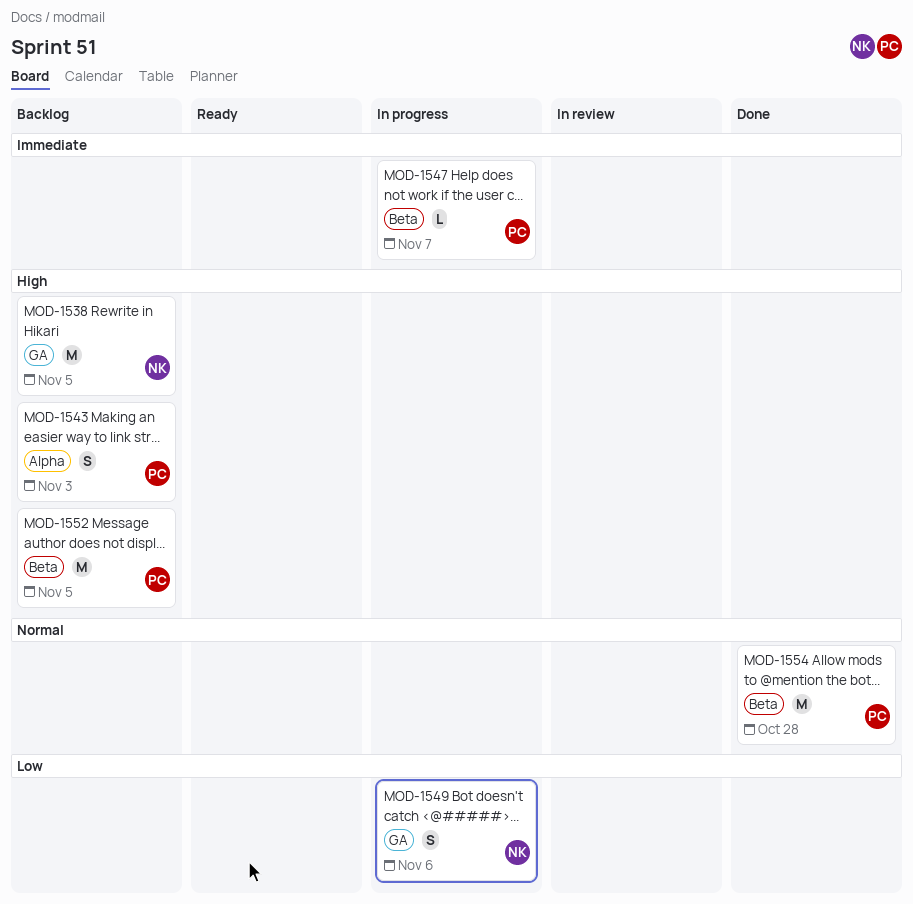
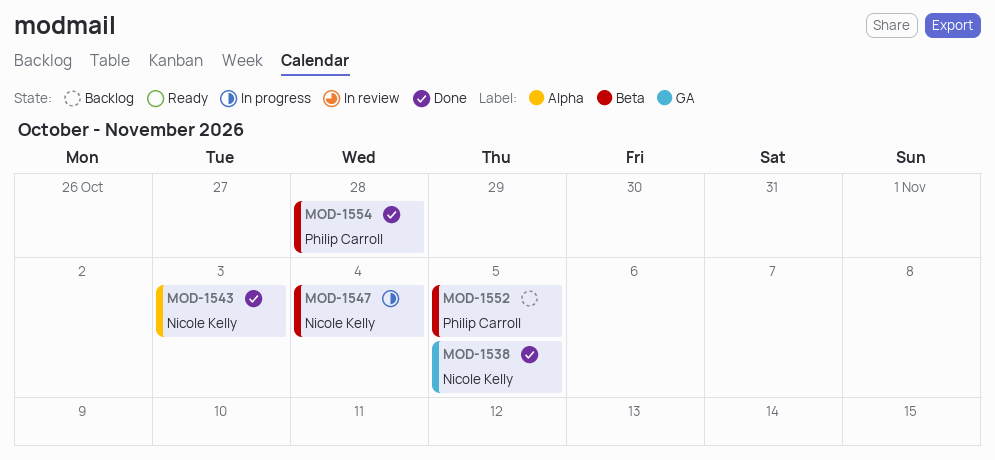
MOD-1538, status: Backlog -> Done
MOD-1543, status: Backlog -> Done
MOD-1543, owner: Philip Carroll -> Nicole Kelly
MOD-1547, owner: Philip Carroll -> Nicole Kelly
MOD-1547, due: Nov 7 -> Nov 4
MOD-1549: present -> none

